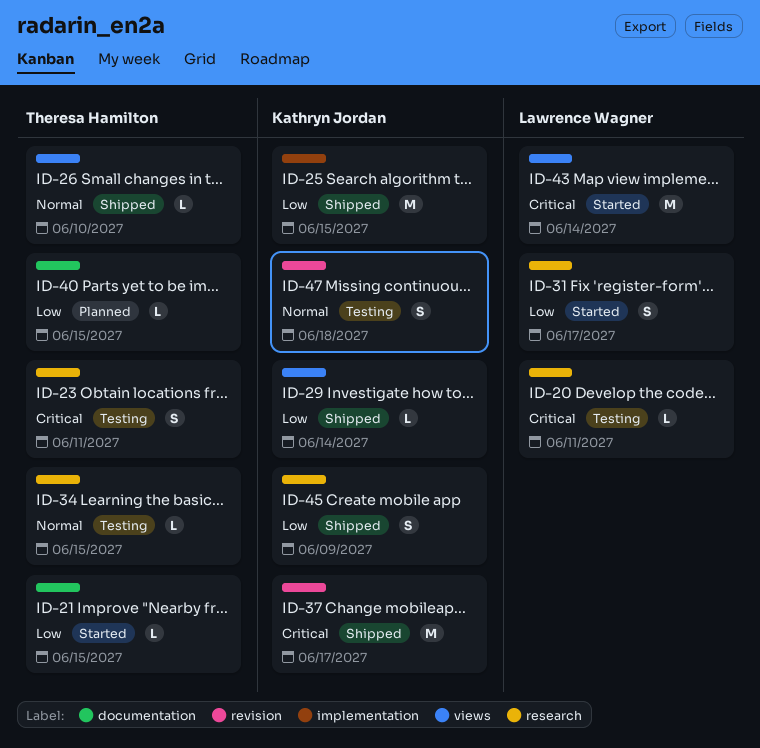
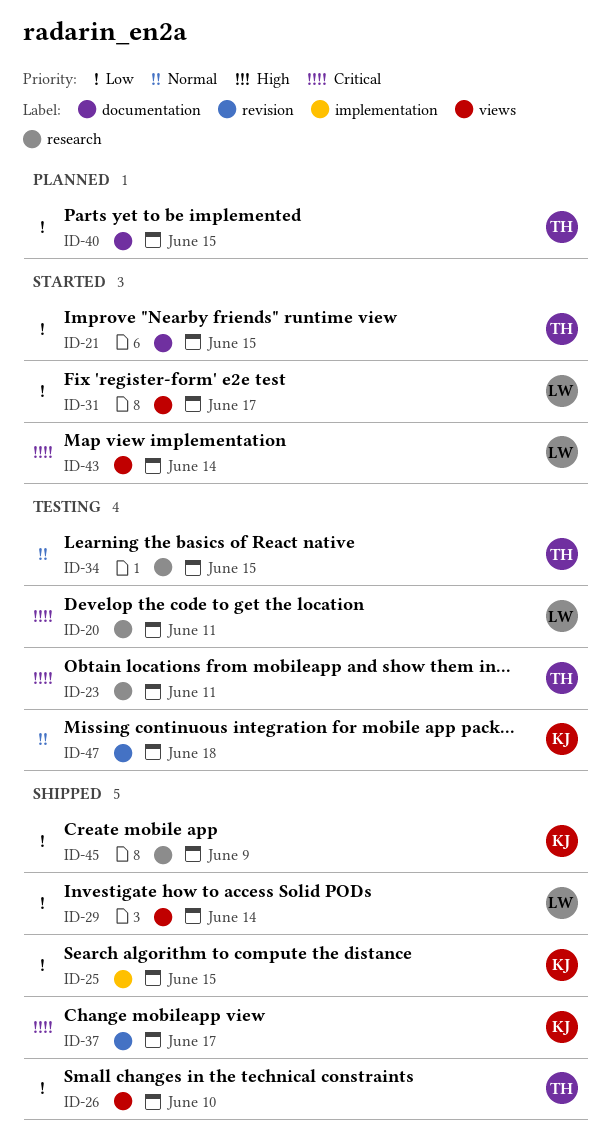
ID-26, priority: Normal -> Low
ID-29, owner: Kathryn Jordan -> Lawrence Wagner
ID-31, label: research -> views

